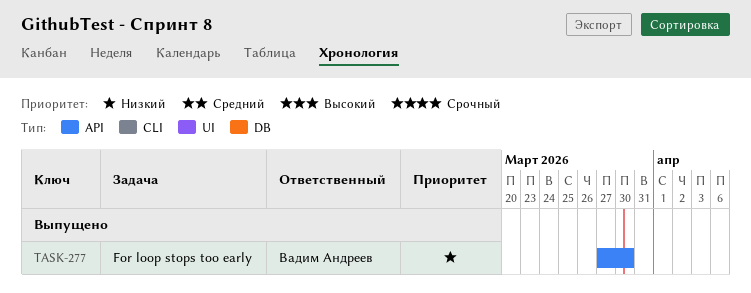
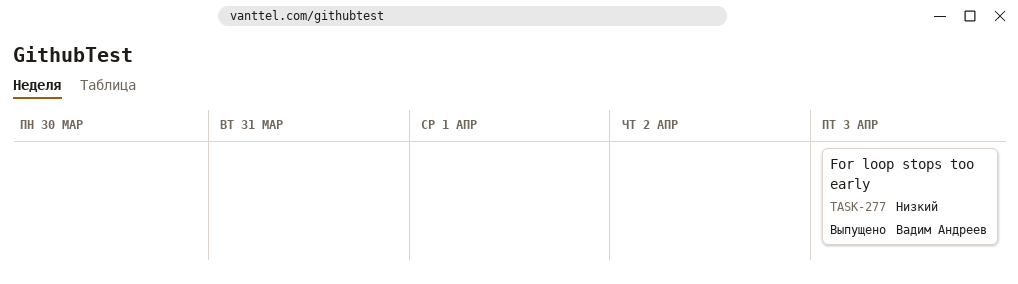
TASK-277, due: Mar 30 -> Apr 3

